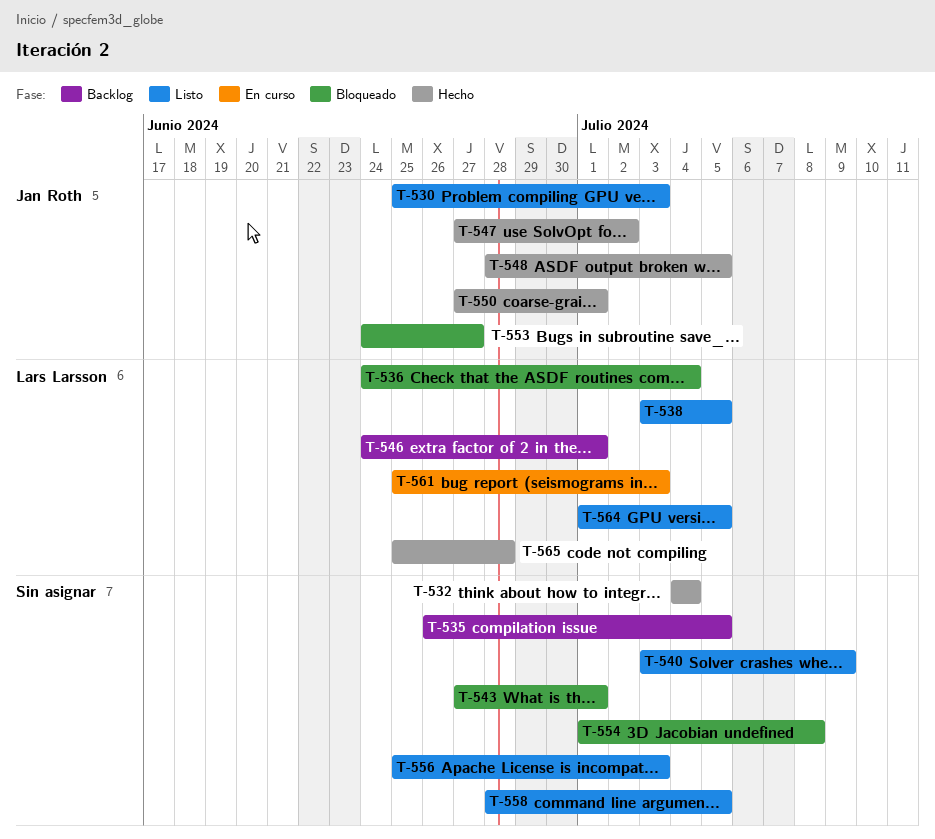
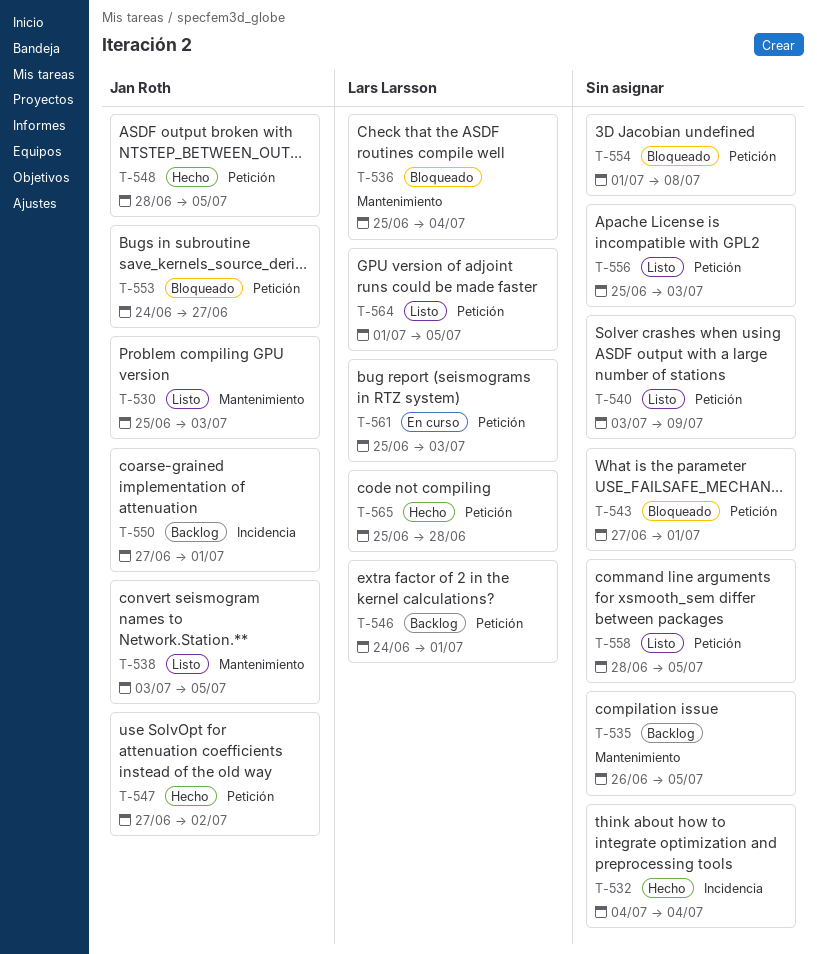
T-536, start: Jun 24 -> Jun 25
T-538, owner: Lars Larsson -> Jan Roth
T-550, status: Hecho -> Backlog

